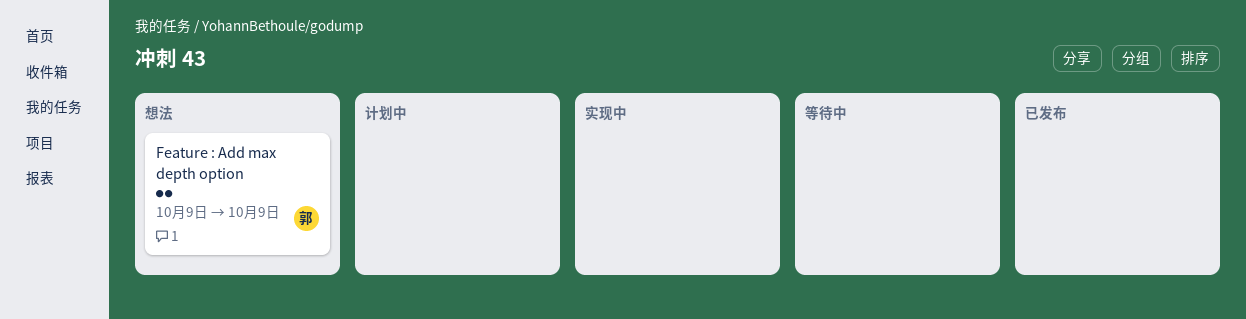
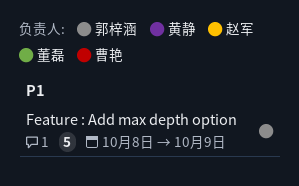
Feature : Add max depth option, estimate: 2 -> 5
Feature : Add max depth option, start: Oct 9 -> Oct 8

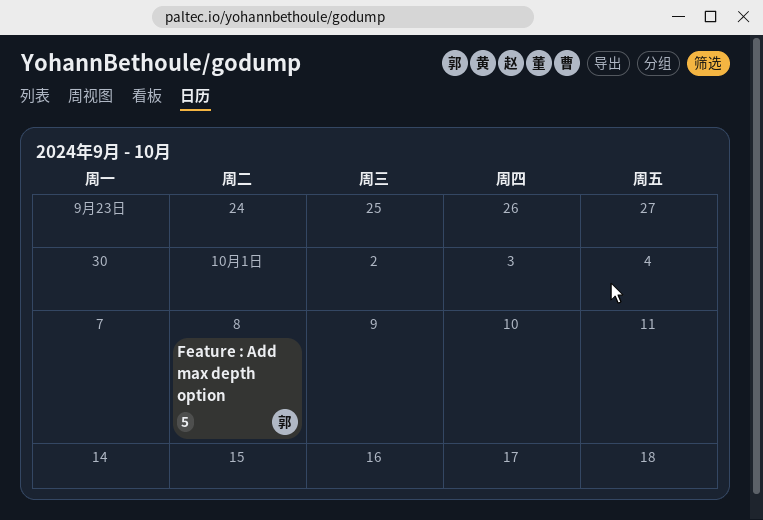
Feature : Add max depth option, due: Oct 9 -> Oct 8

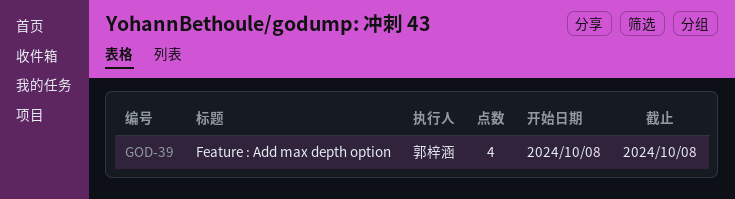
Feature : Add max depth option, estimate: 5 -> 4

